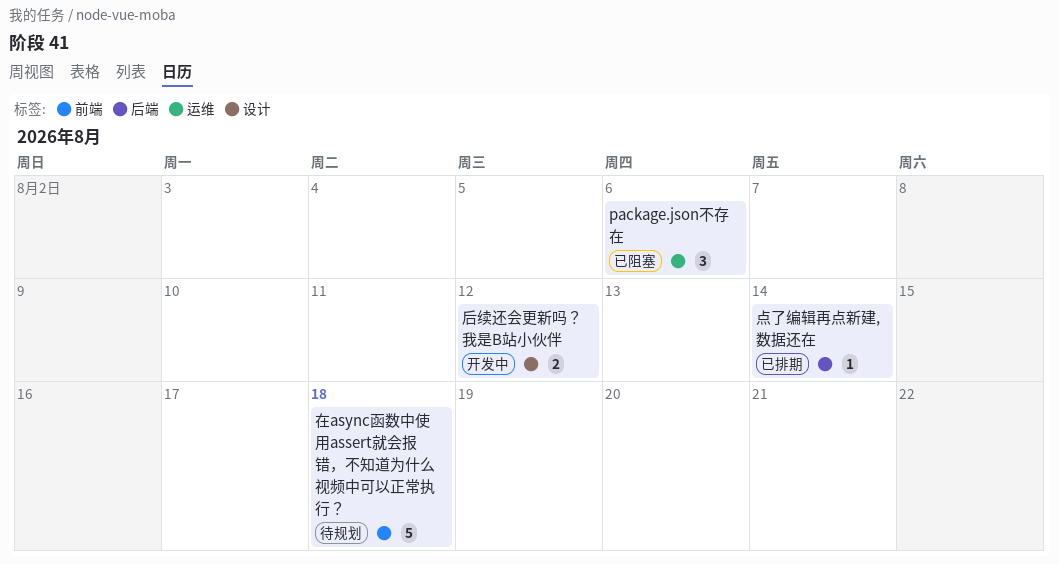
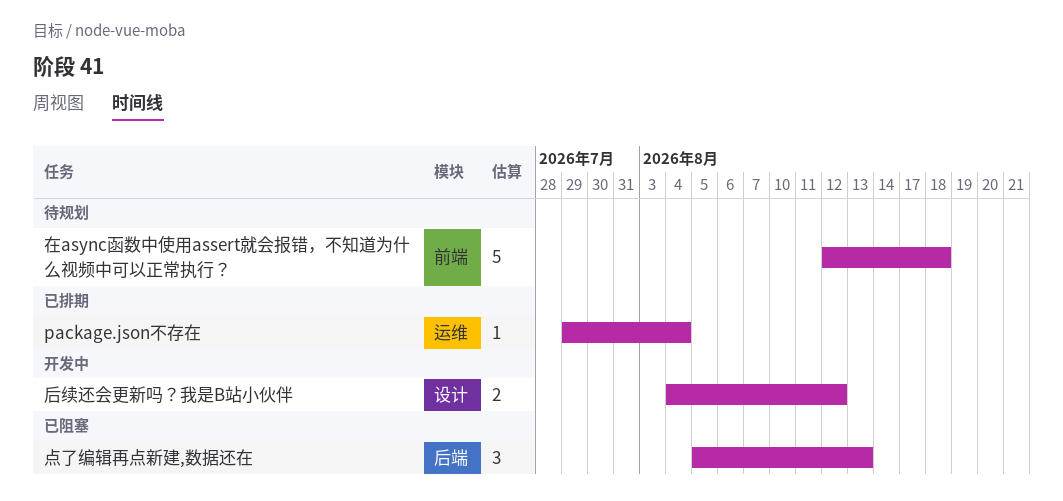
package.json不存在, status: 已阻塞 -> 已排期
package.json不存在, estimate: 3 -> 1
package.json不存在, due: Aug 6 -> Aug 4
点了编辑再点新建,数据还在, status: 已排期 -> 已阻塞
点了编辑再点新建,数据还在, estimate: 1 -> 3
点了编辑再点新建,数据还在, due: Aug 14 -> Aug 13

